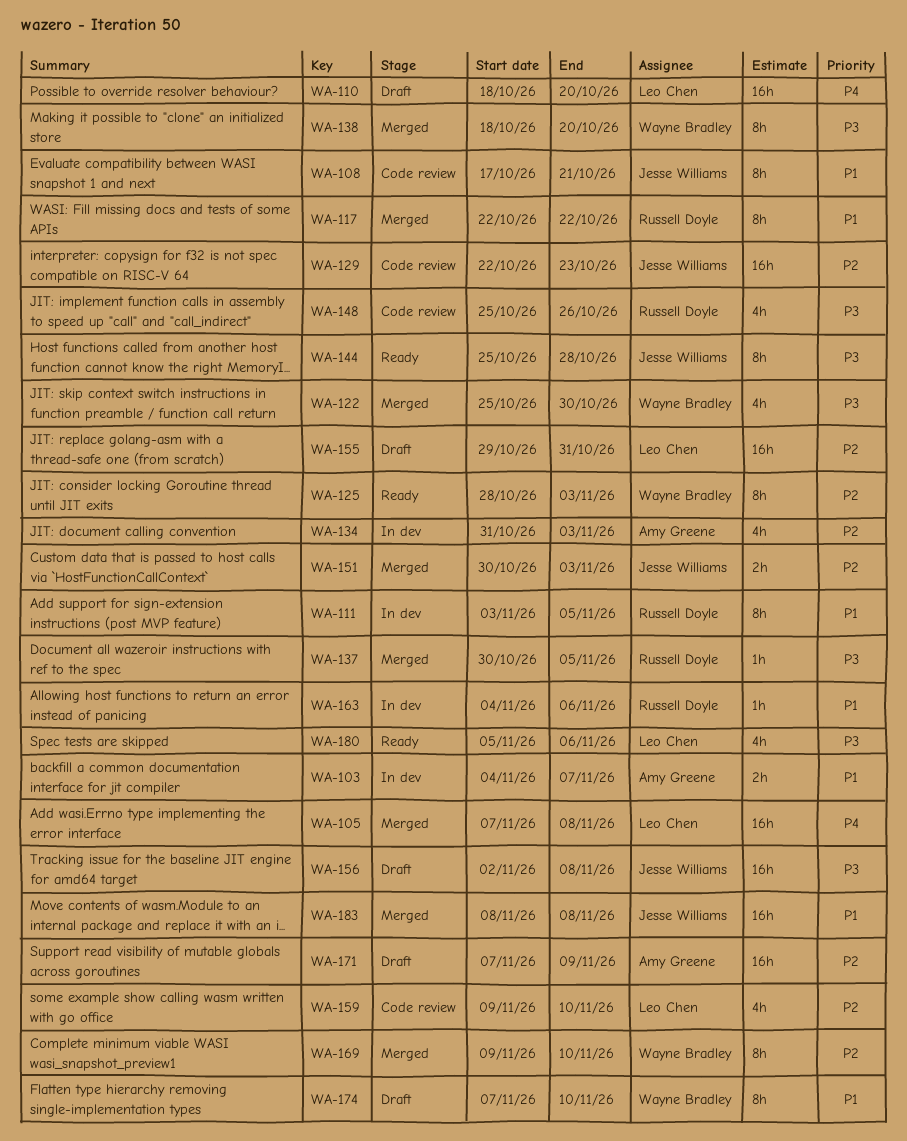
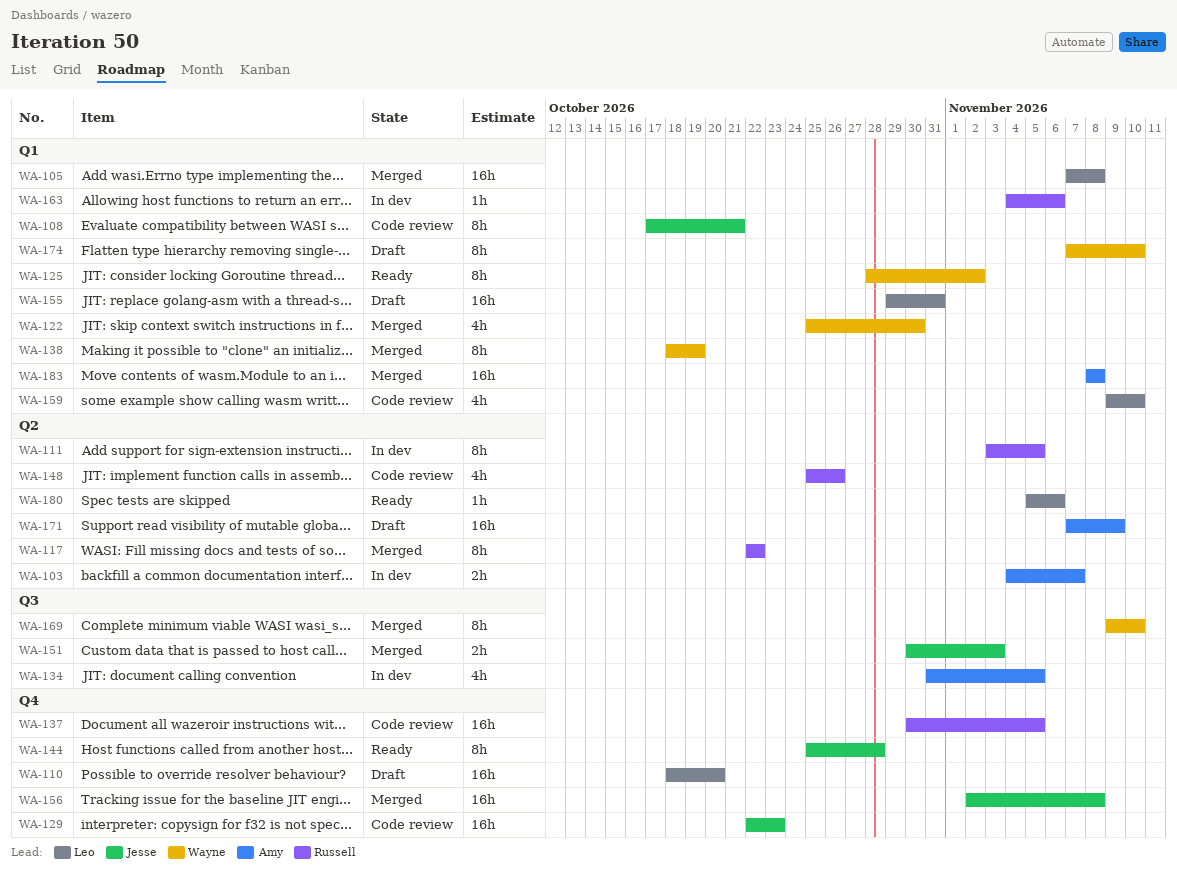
WA-125, due: Nov 3 -> Nov 2
WA-134, due: Nov 3 -> Nov 5
WA-137, status: Merged -> Code review
WA-137, estimate: 1h -> 16h
WA-138, due: Oct 20 -> Oct 19
WA-156, status: Draft -> Merged
WA-180, estimate: 4h -> 1h
WA-183, owner: Jesse Williams -> Amy Greene

